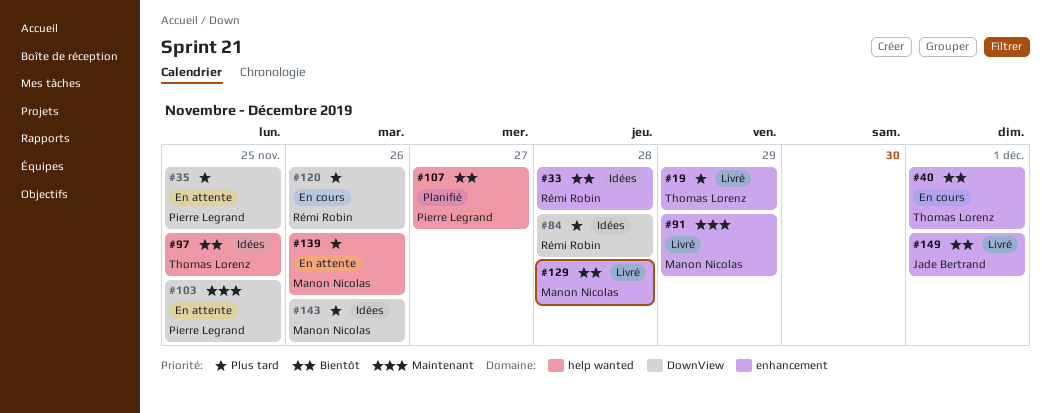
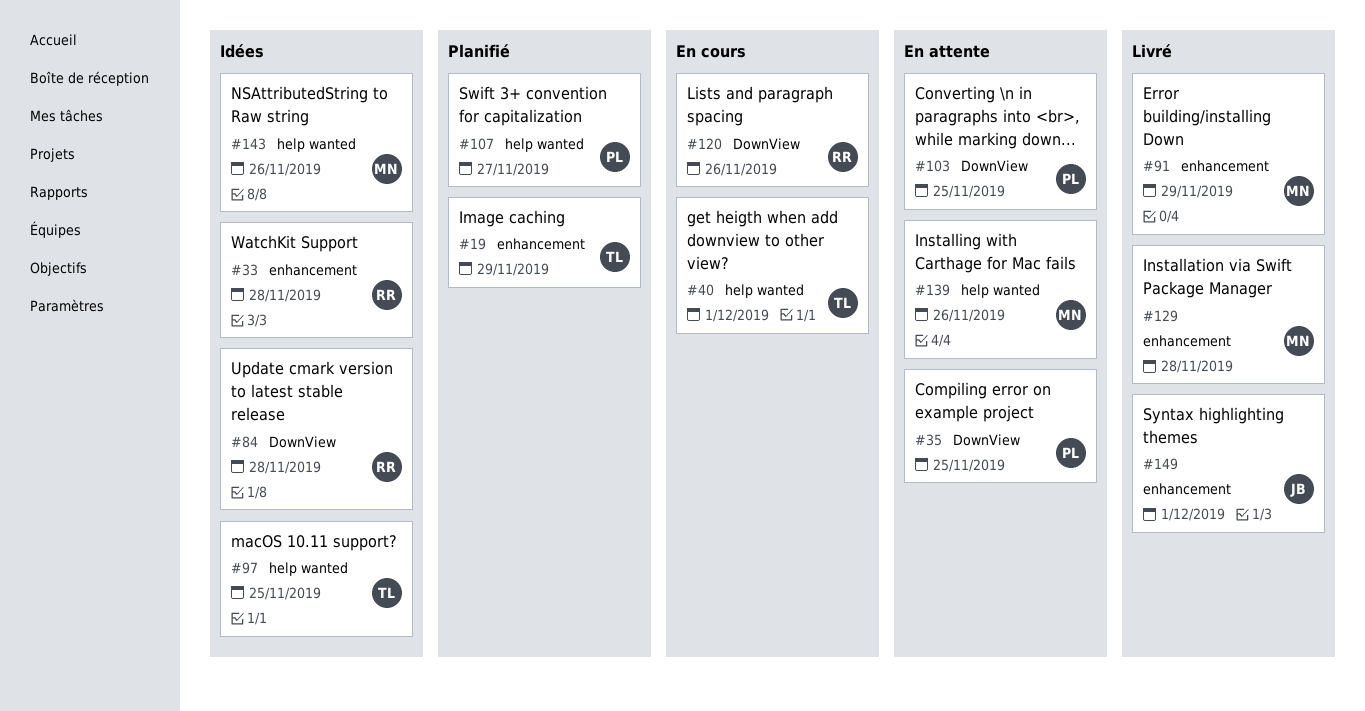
#19, status: Livré -> Planifié
#40, label: enhancement -> help wanted
#143, label: DownView -> help wanted

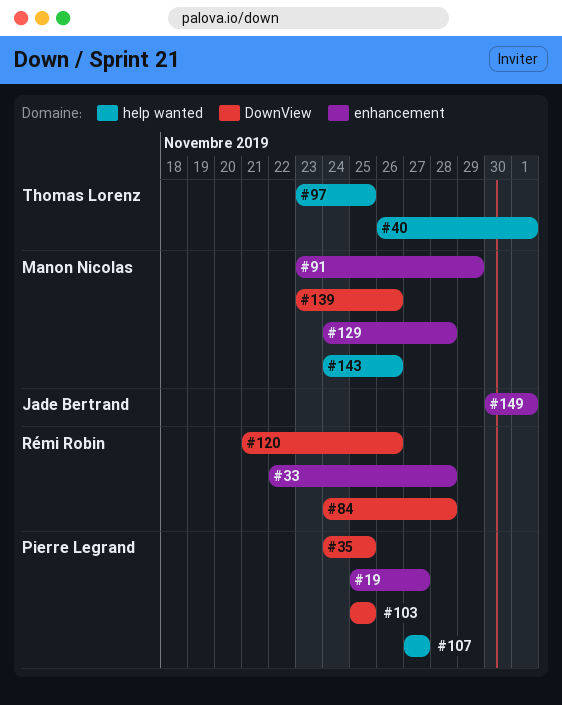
#19, owner: Thomas Lorenz -> Pierre Legrand
#19, due: Nov 29 -> Nov 27
#139, label: help wanted -> DownView

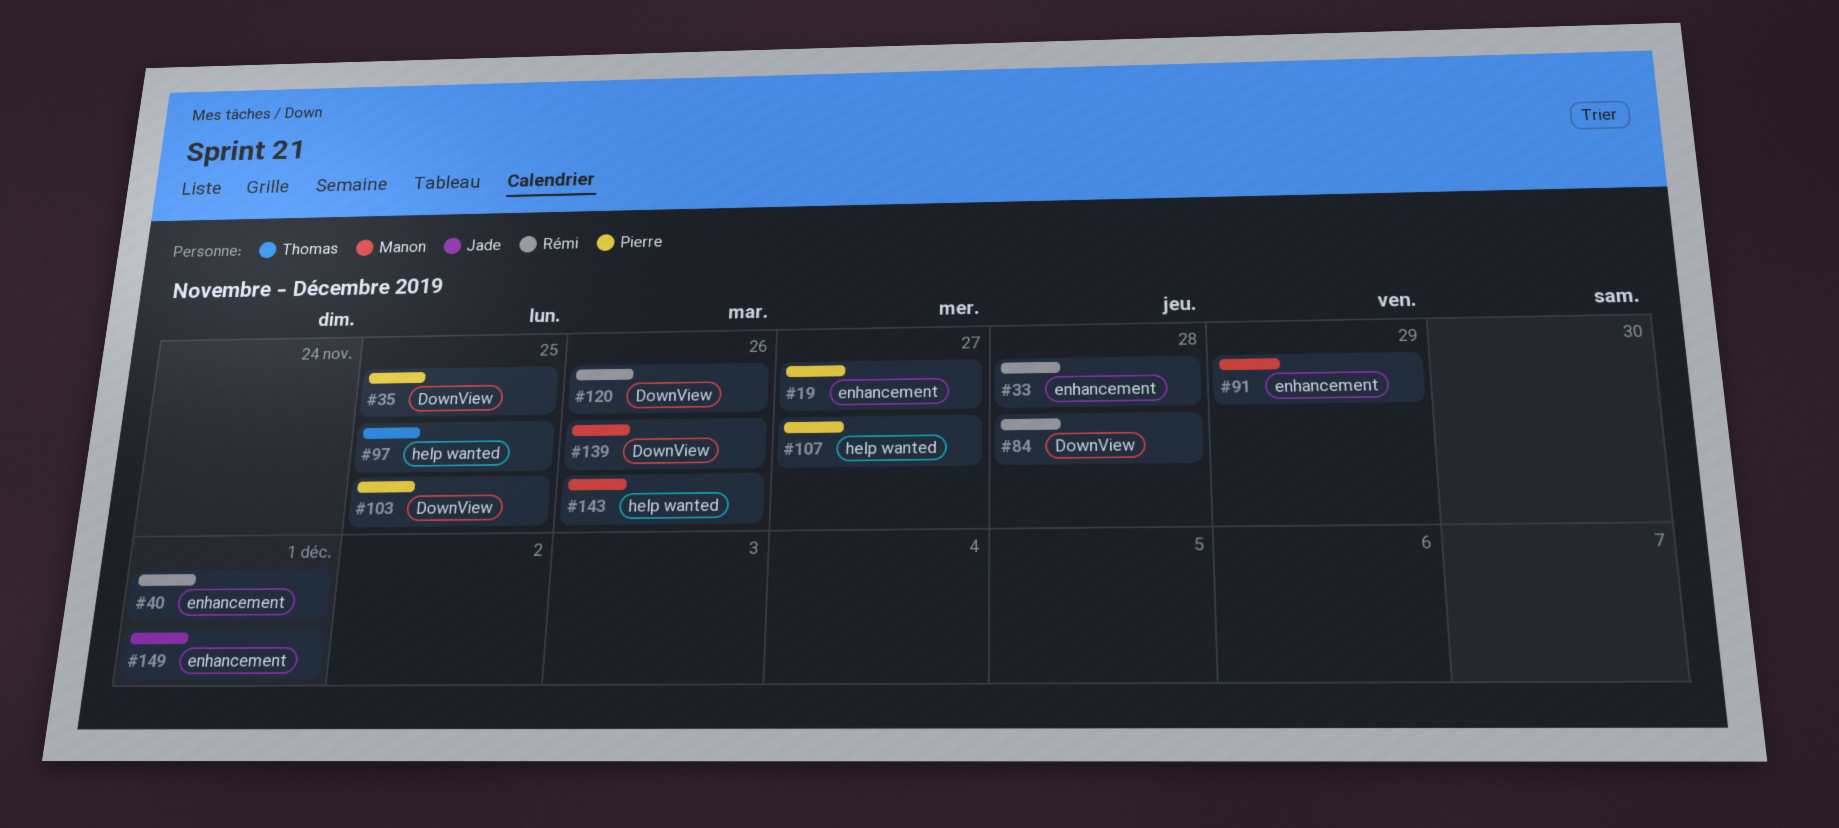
#40, owner: Thomas Lorenz -> Rémi Robin
#40, label: help wanted -> enhancement
#129: present -> none

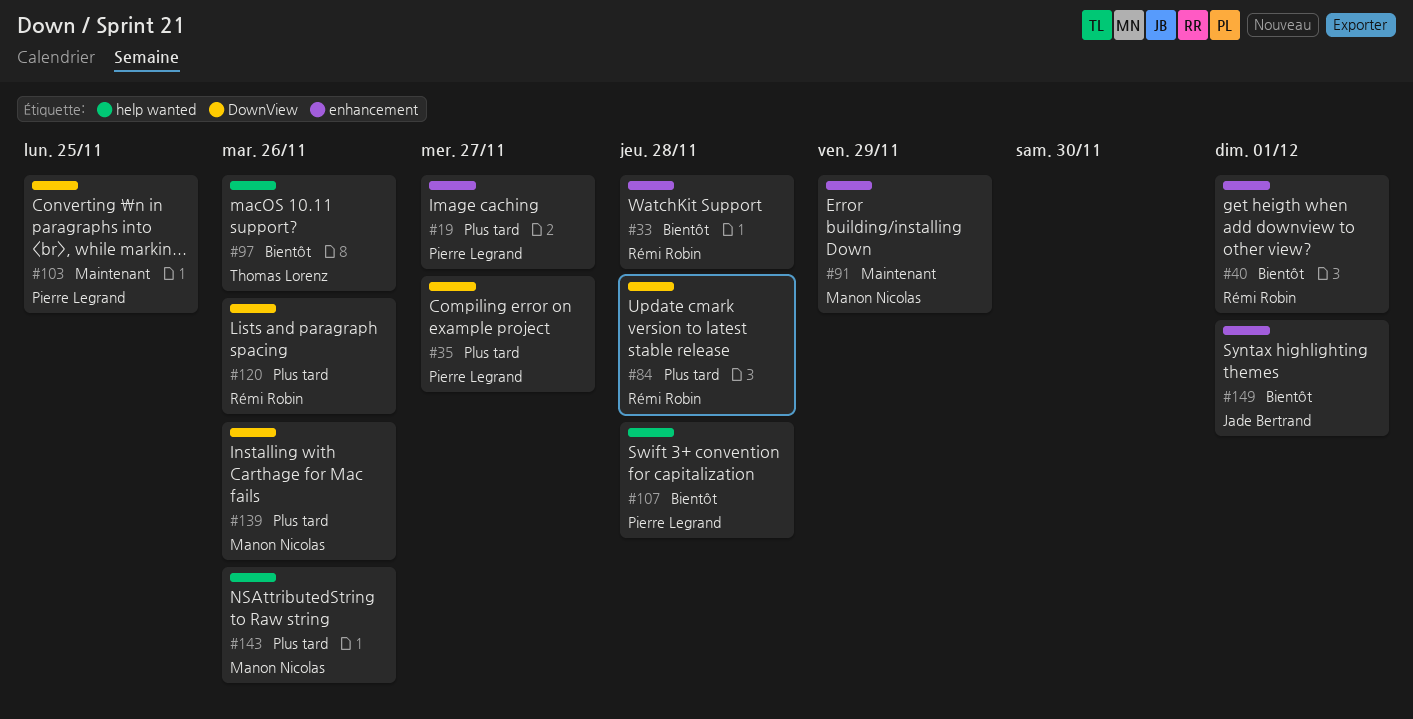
#35, due: Nov 25 -> Nov 27
#97, due: Nov 25 -> Nov 26
#107, due: Nov 27 -> Nov 28

